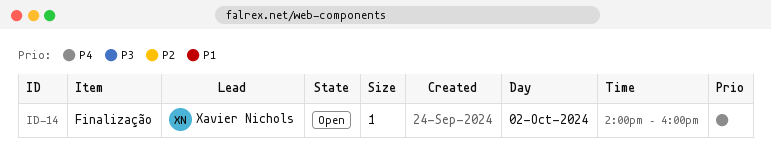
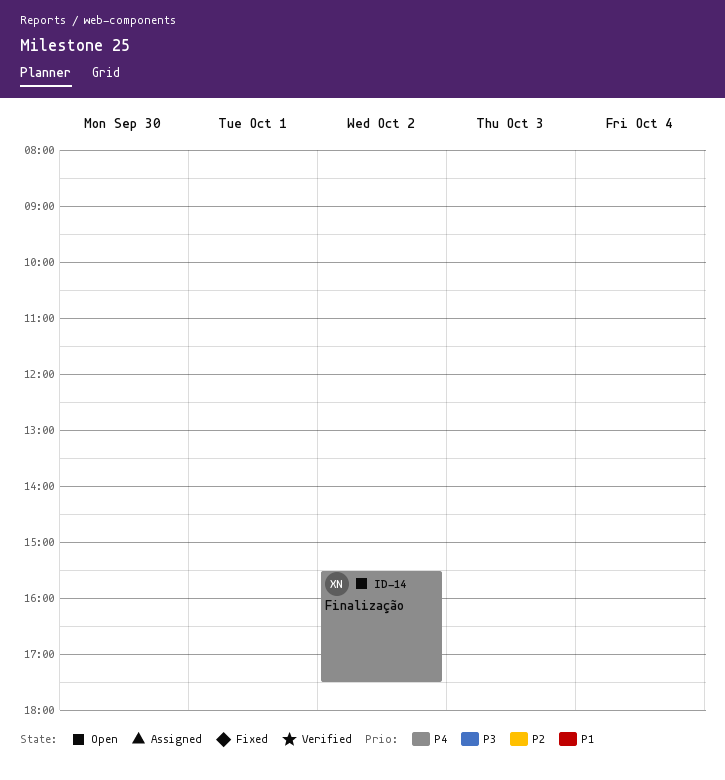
ID-14, begins: 14:00 -> 15:30
ID-14, ends: 16:00 -> 17:30

